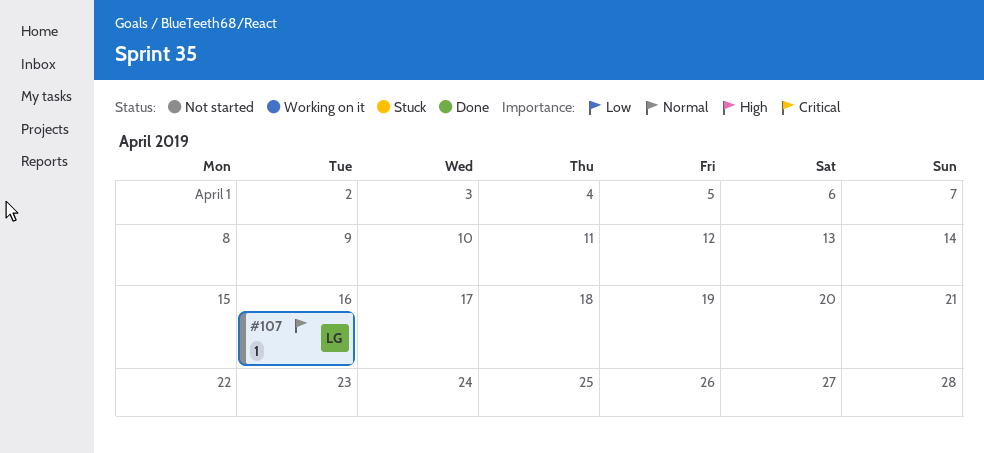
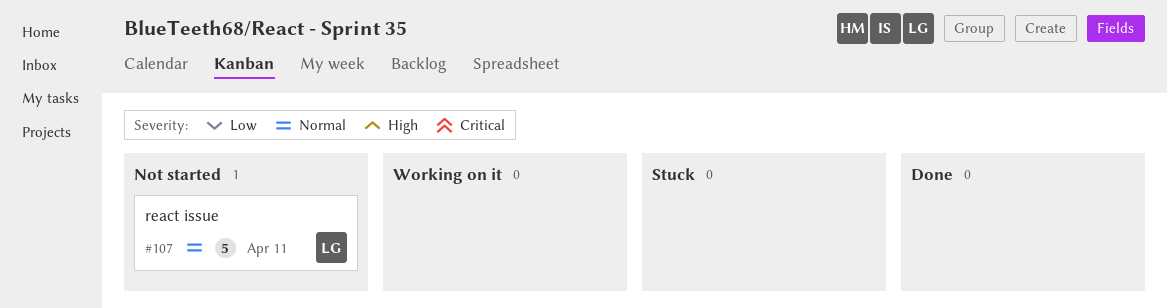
#107, estimate: 1 -> 5
#107, due: Apr 16 -> Apr 11

